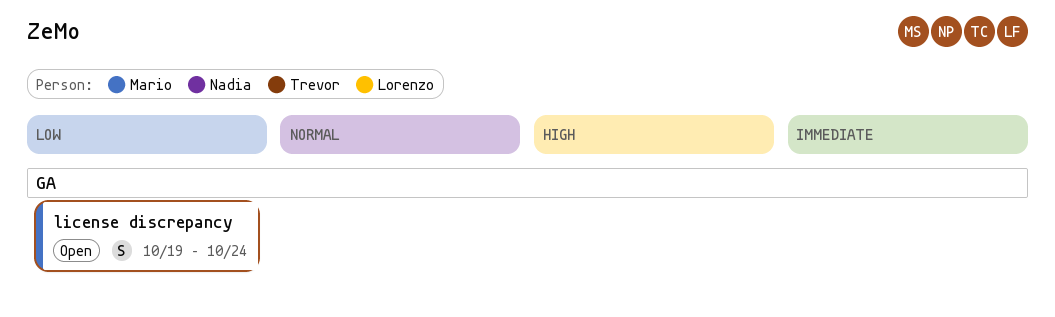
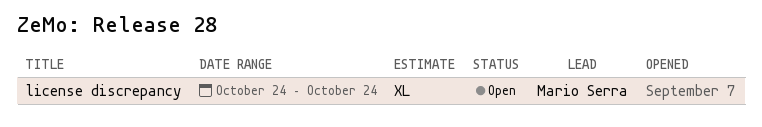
license discrepancy, estimate: S -> XL
license discrepancy, start: Oct 19 -> Oct 24

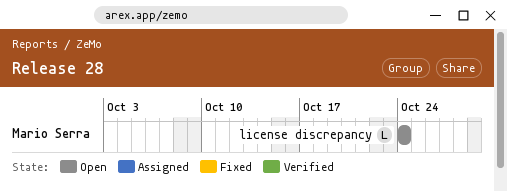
license discrepancy, estimate: XL -> L

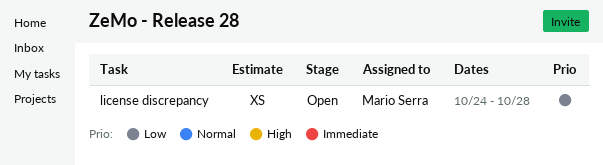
license discrepancy, estimate: L -> XS
license discrepancy, due: Oct 24 -> Oct 28

